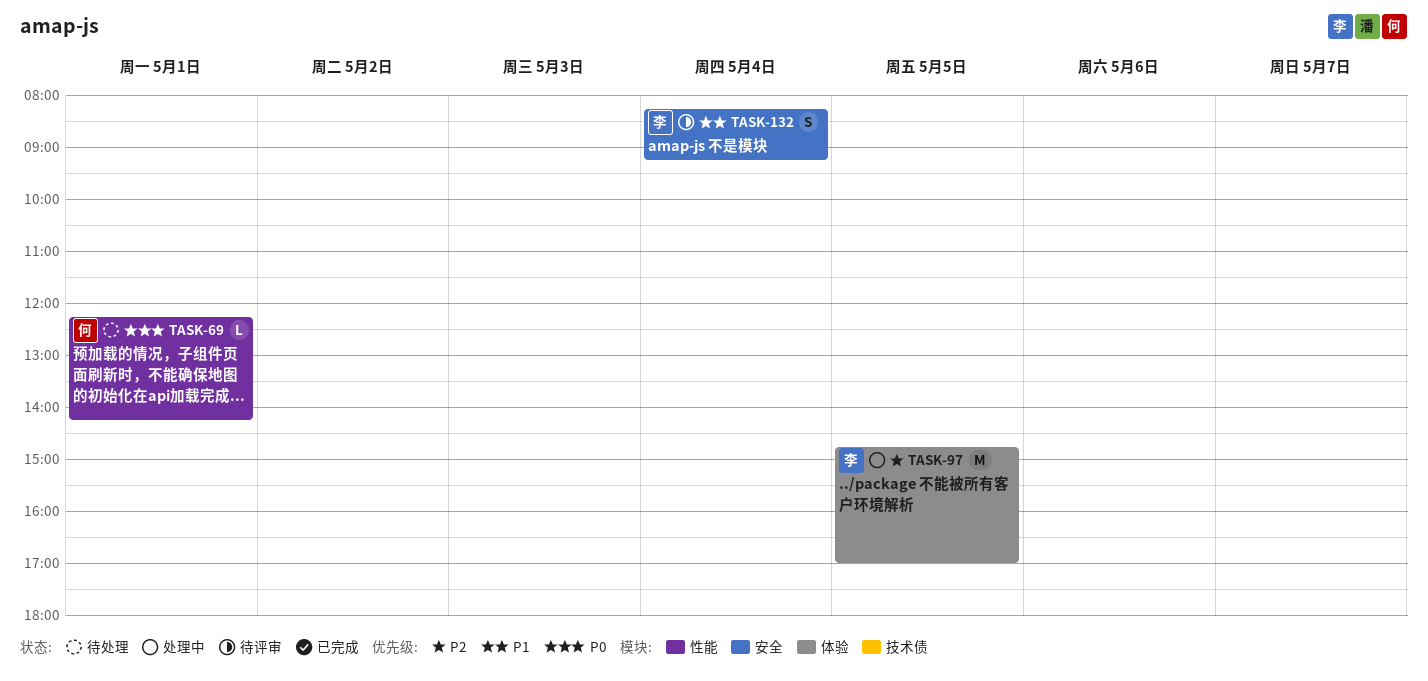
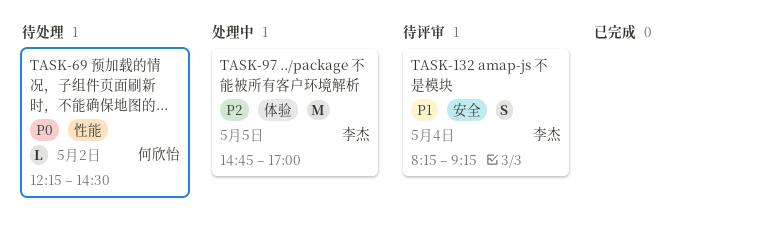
TASK-69, day: May 1 -> May 2
TASK-69, ends: 14:15 -> 14:30

